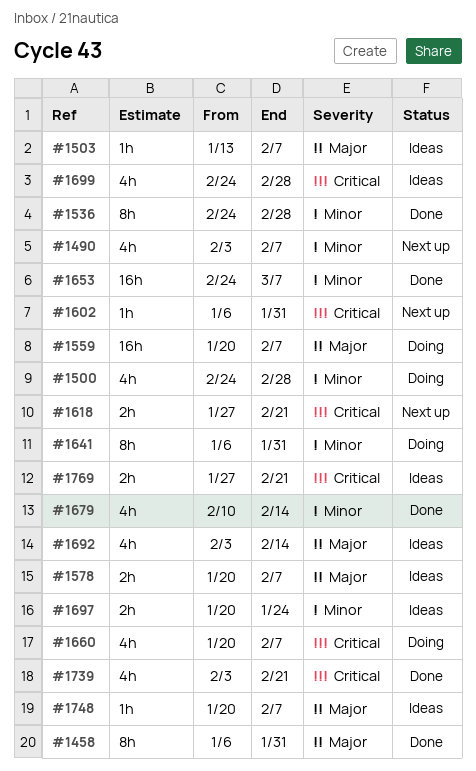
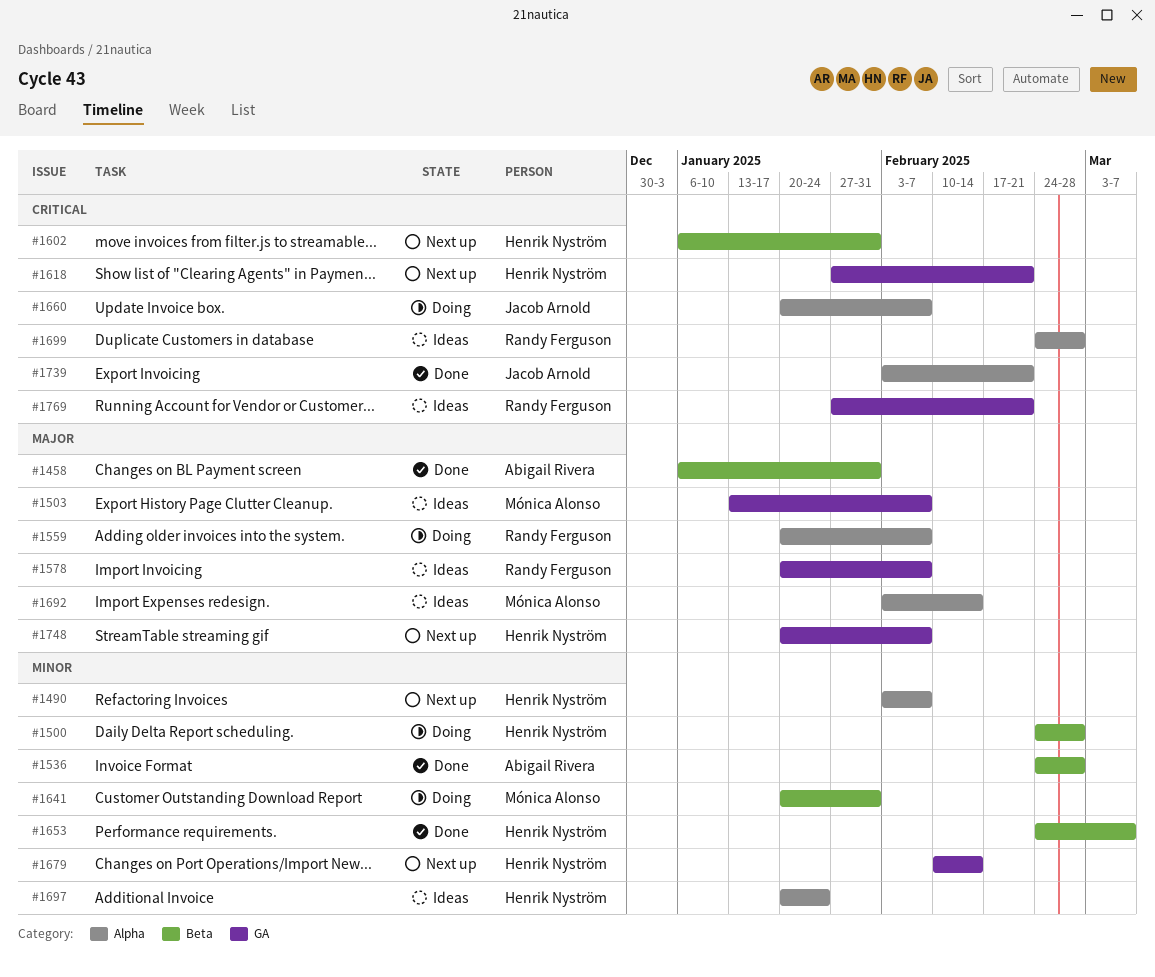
#1641, start: Jan 6 -> Jan 20
#1679, status: Done -> Next up
#1748, status: Ideas -> Next up

